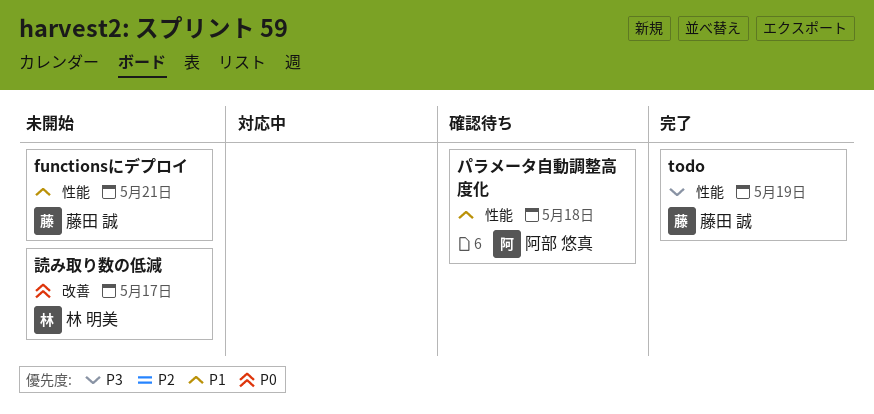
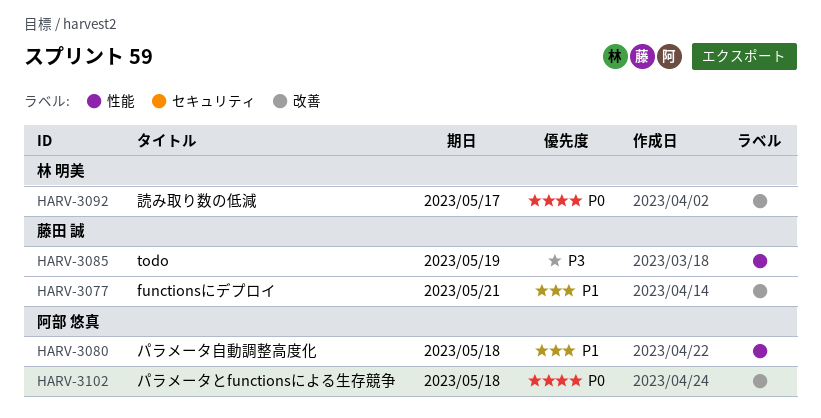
functionsにデプロイ, label: 性能 -> 改善
パラメータとfunctionsによる生存競争: none -> present

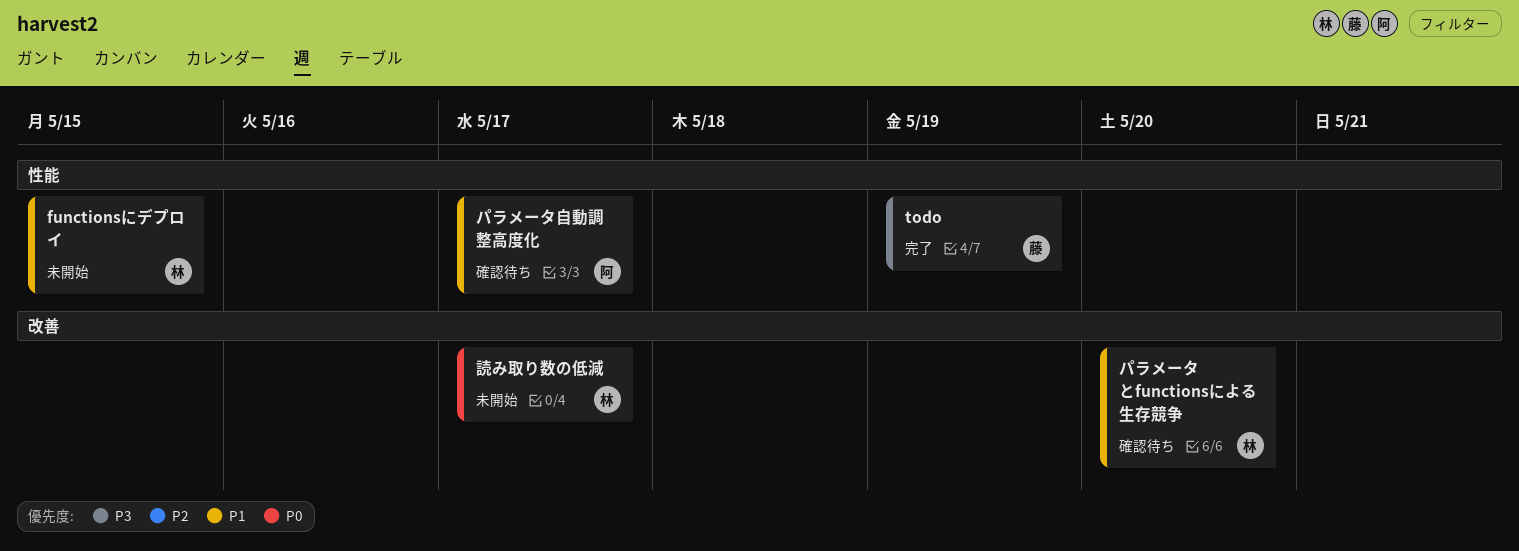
functionsにデプロイ, owner: 藤田 誠 -> 林 明美
functionsにデプロイ, label: 改善 -> 性能
functionsにデプロイ, due: May 21 -> May 15
パラメータとfunctionsによる生存競争, owner: 阿部 悠真 -> 林 明美
パラメータとfunctionsによる生存競争, priority: P0 -> P1
パラメータとfunctionsによる生存競争, due: May 18 -> May 20
パラメータ自動調整高度化, due: May 18 -> May 17

